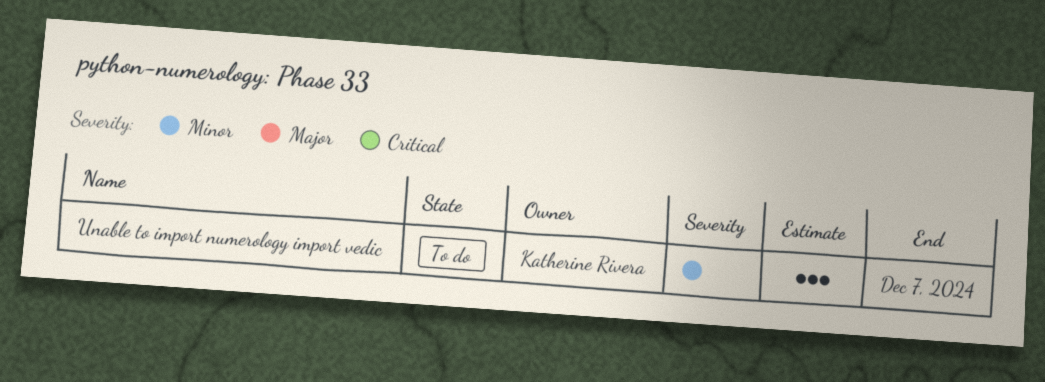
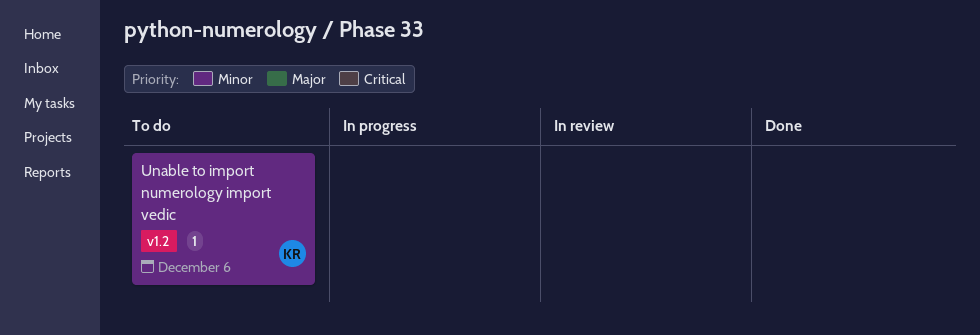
Unable to import numerology import vedic, estimate: 3 -> 1
Unable to import numerology import vedic, due: Dec 7 -> Dec 6

